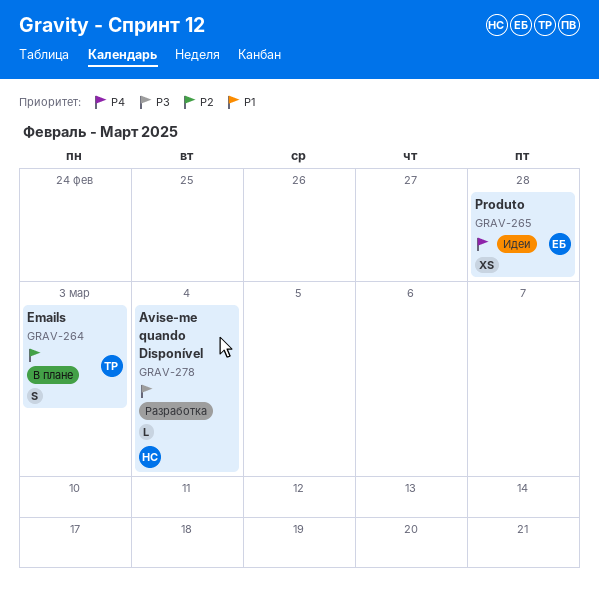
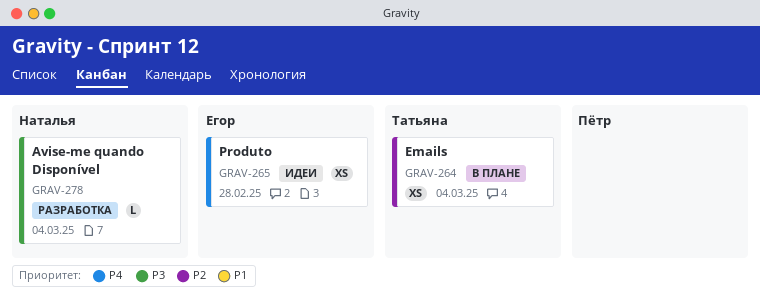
GRAV-264, estimate: S -> XS
GRAV-264, due: Mar 3 -> Mar 4

